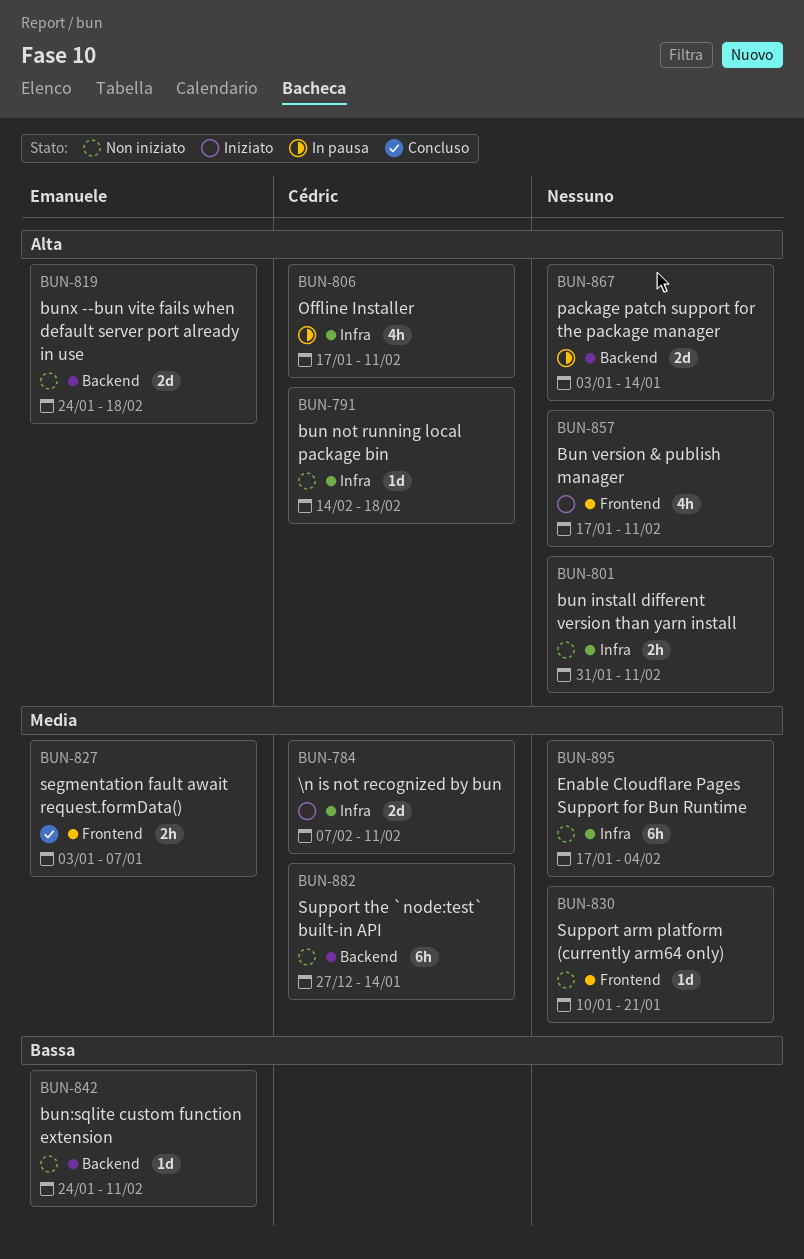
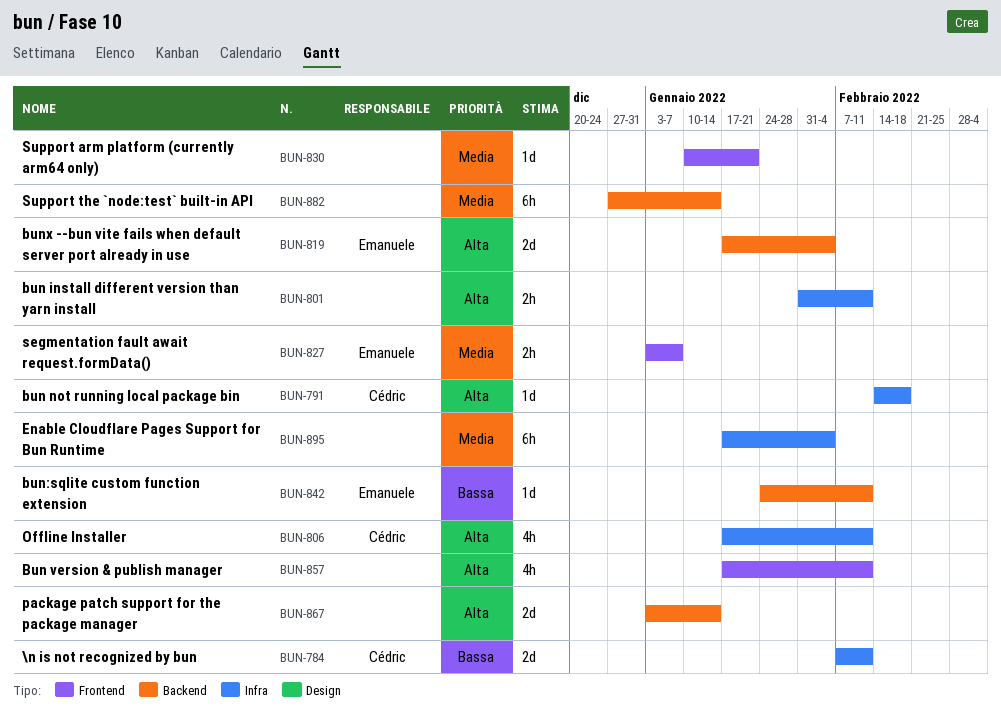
BUN-784, priority: Media -> Bassa
BUN-819, start: Jan 24 -> Jan 17
BUN-819, due: Feb 18 -> Feb 4
BUN-882, owner: Cédric -> none

